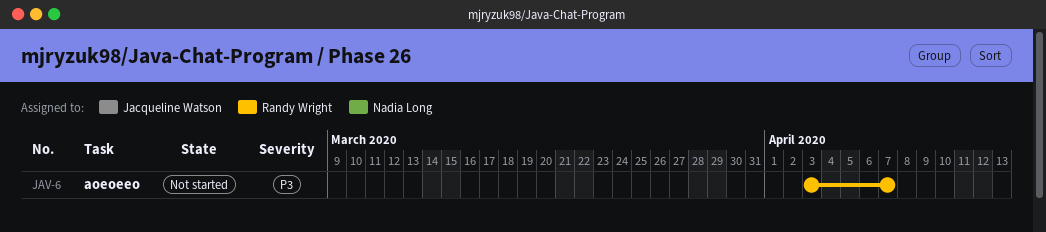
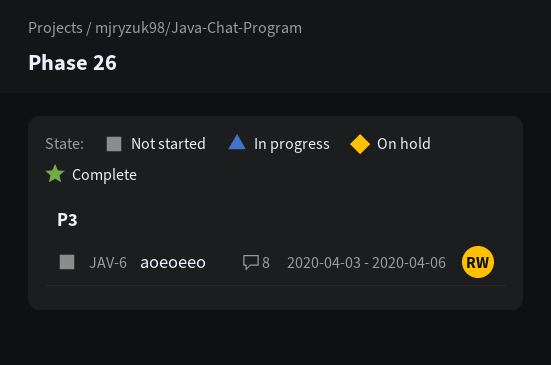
JAV-6, due: Apr 7 -> Apr 6

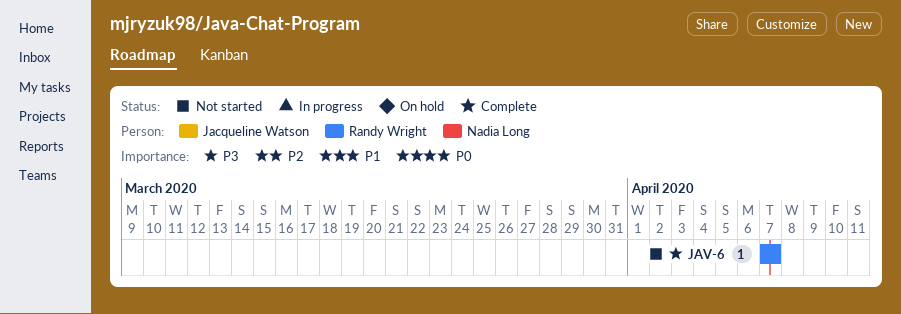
JAV-6, start: Apr 3 -> Apr 7
JAV-6, due: Apr 6 -> Apr 7

